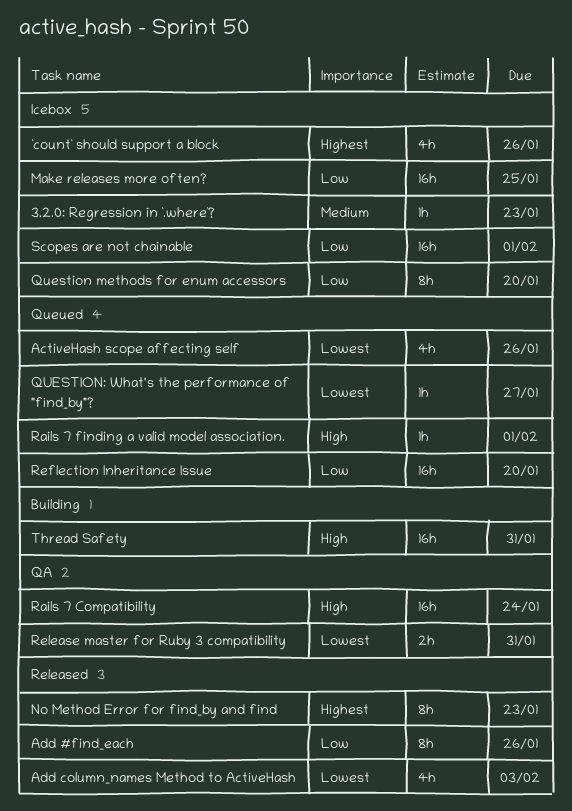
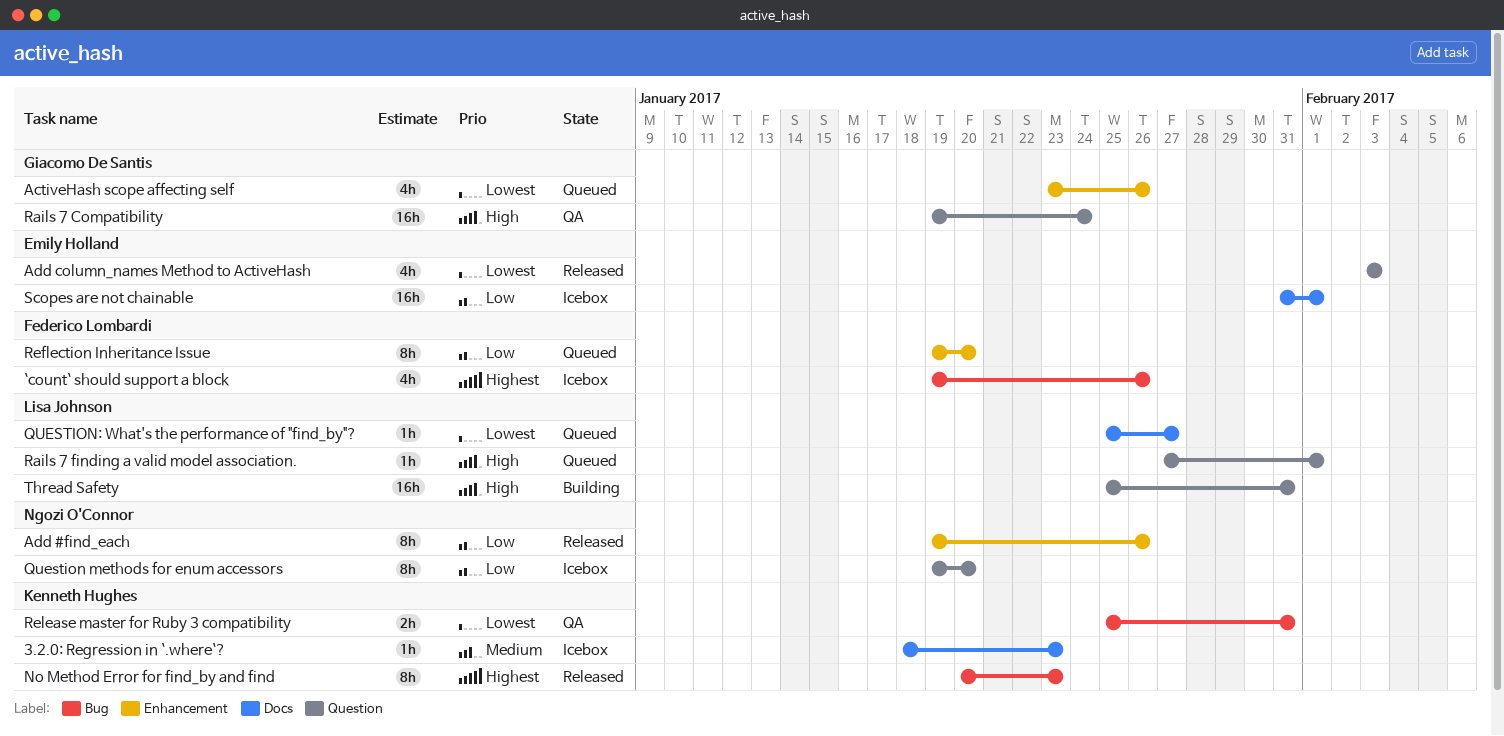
Make releases more often?: present -> none
Reflection Inheritance Issue, estimate: 16h -> 8h

